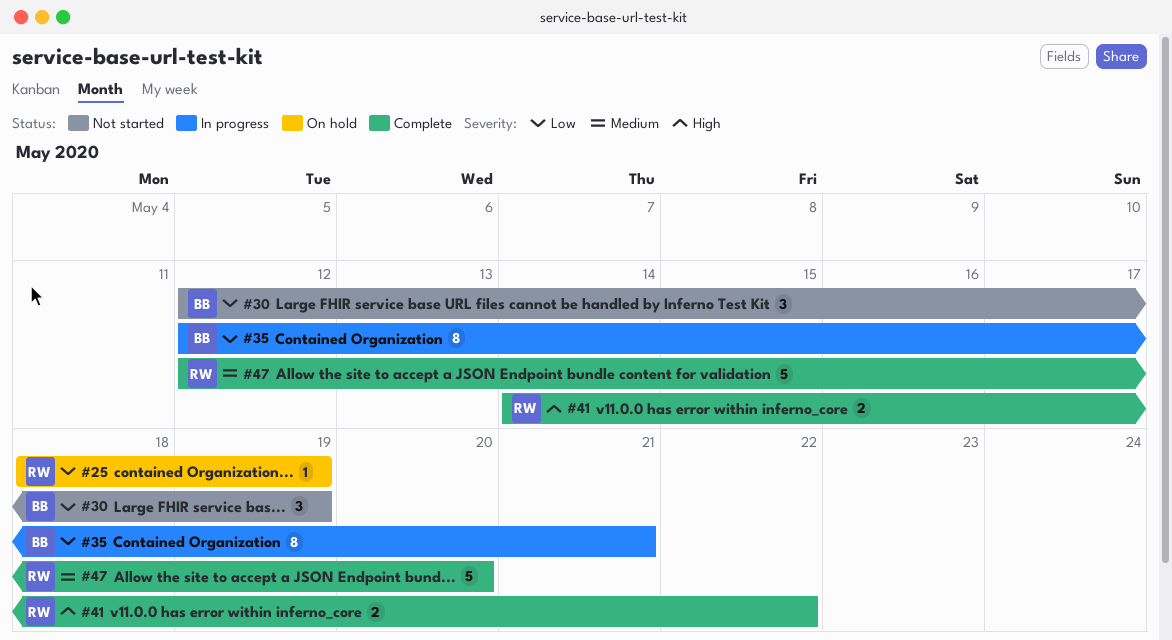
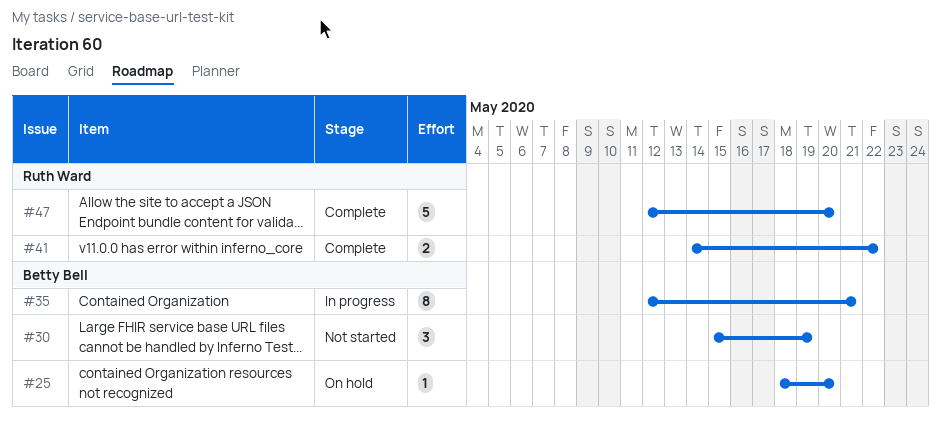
#25, owner: Ruth Ward -> Betty Bell
#25, due: May 19 -> May 20
#30, start: May 12 -> May 15

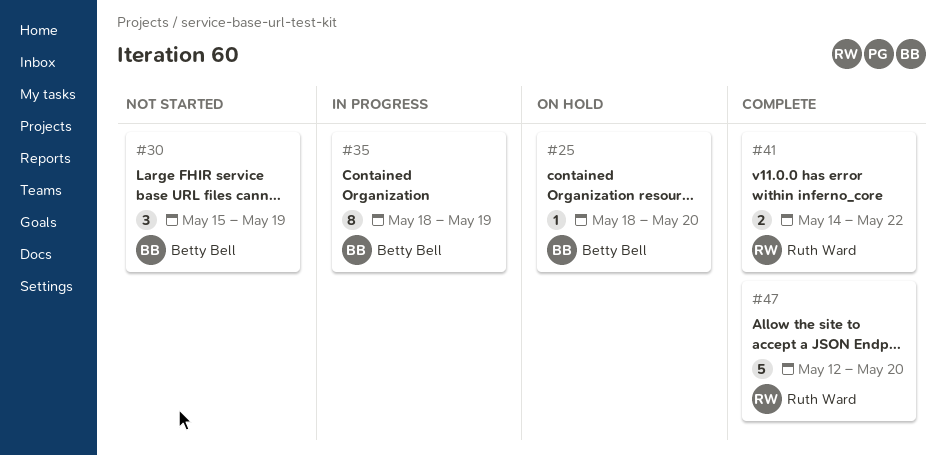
#35, start: May 12 -> May 18
#35, due: May 21 -> May 19

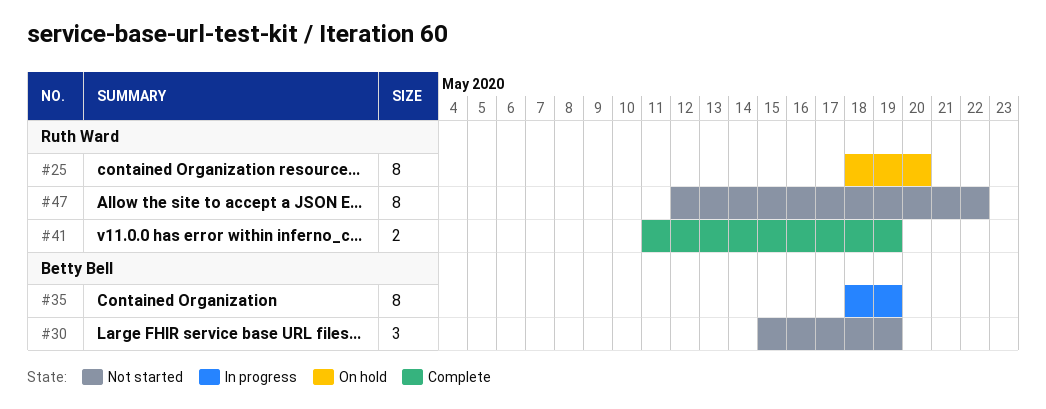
#25, owner: Betty Bell -> Ruth Ward
#25, estimate: 1 -> 8
#41, start: May 14 -> May 11
#41, due: May 22 -> May 19
#47, status: Complete -> Not started
#47, estimate: 5 -> 8
#47, due: May 20 -> May 22

